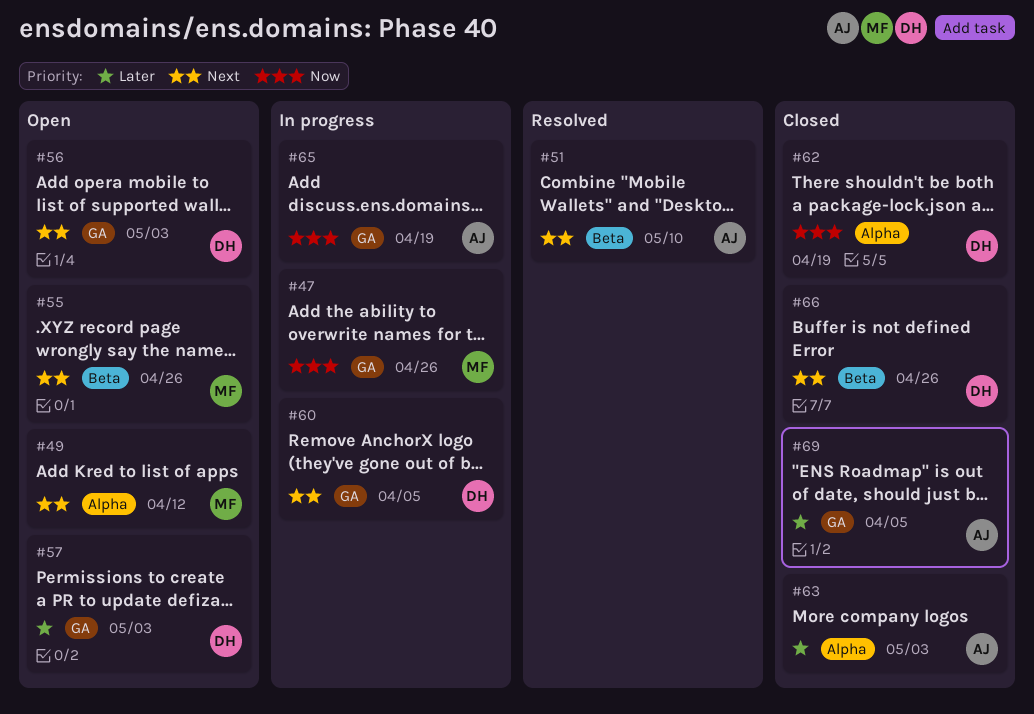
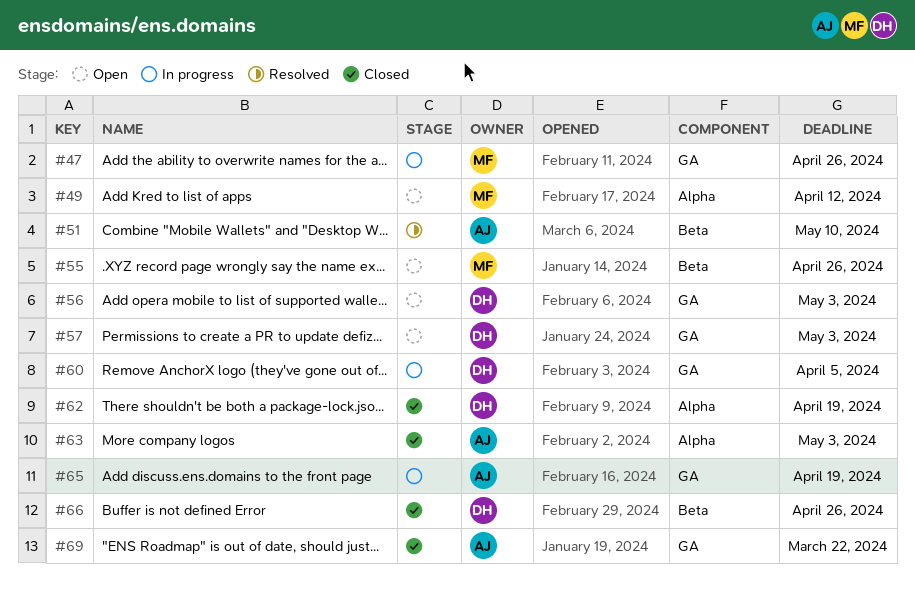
#69, due: Apr 5 -> Mar 22

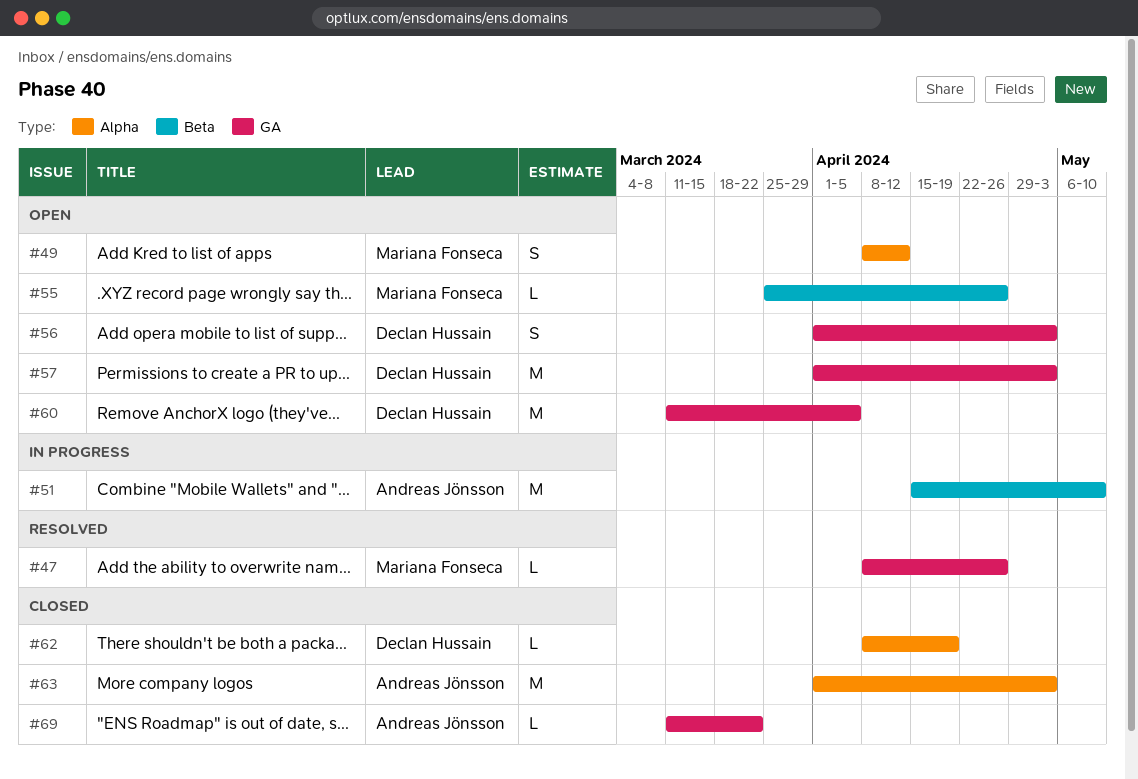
#47, status: In progress -> Resolved
#51, status: Resolved -> In progress
#60, status: In progress -> Open
#65: present -> none
#66: present -> none

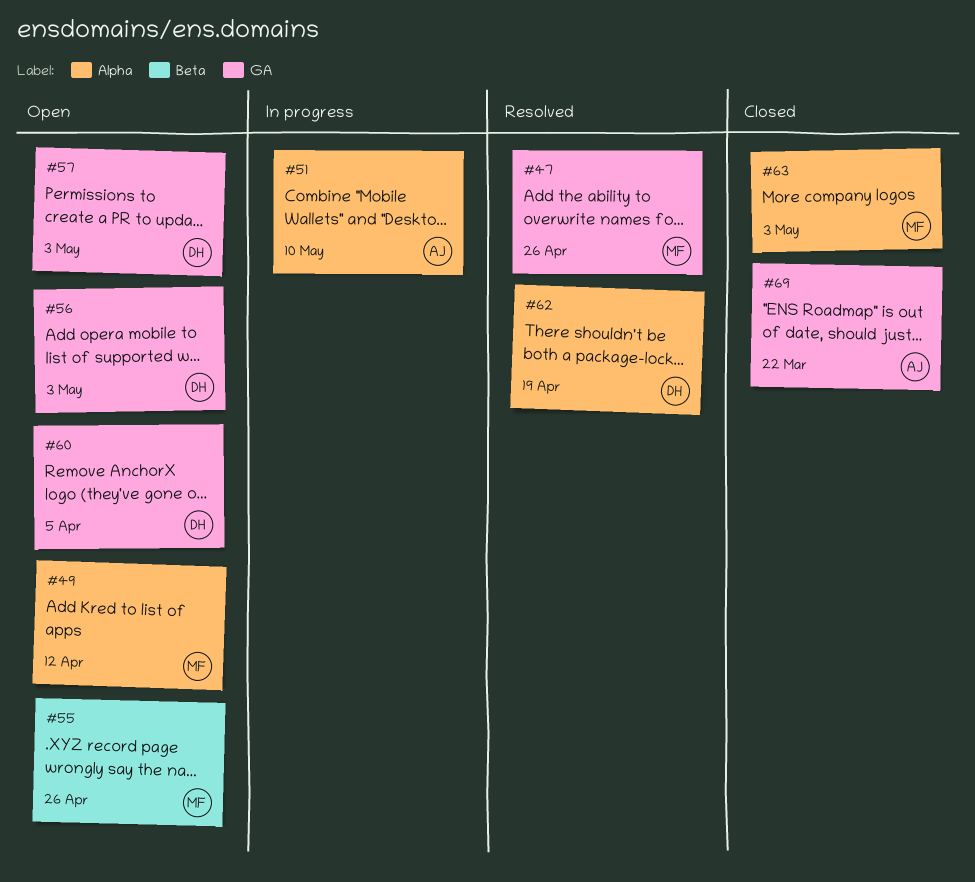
#51, label: Beta -> Alpha
#62, status: Closed -> Resolved
#63, owner: Andreas Jönsson -> Mariana Fonseca

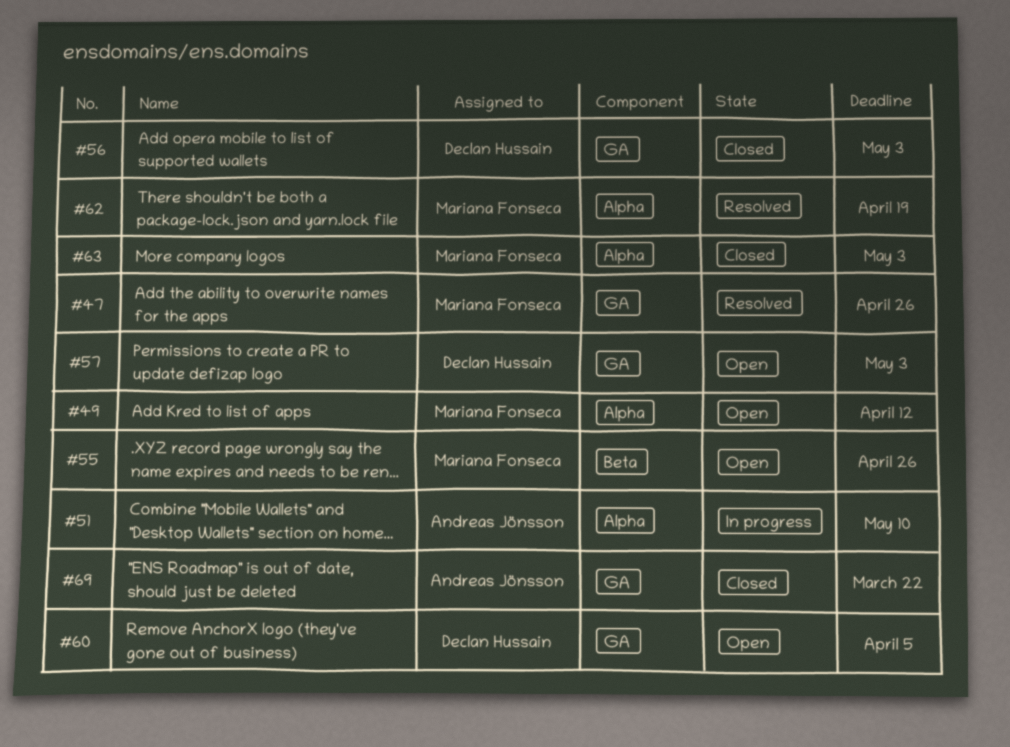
#56, status: Open -> Closed
#62, owner: Declan Hussain -> Mariana Fonseca

